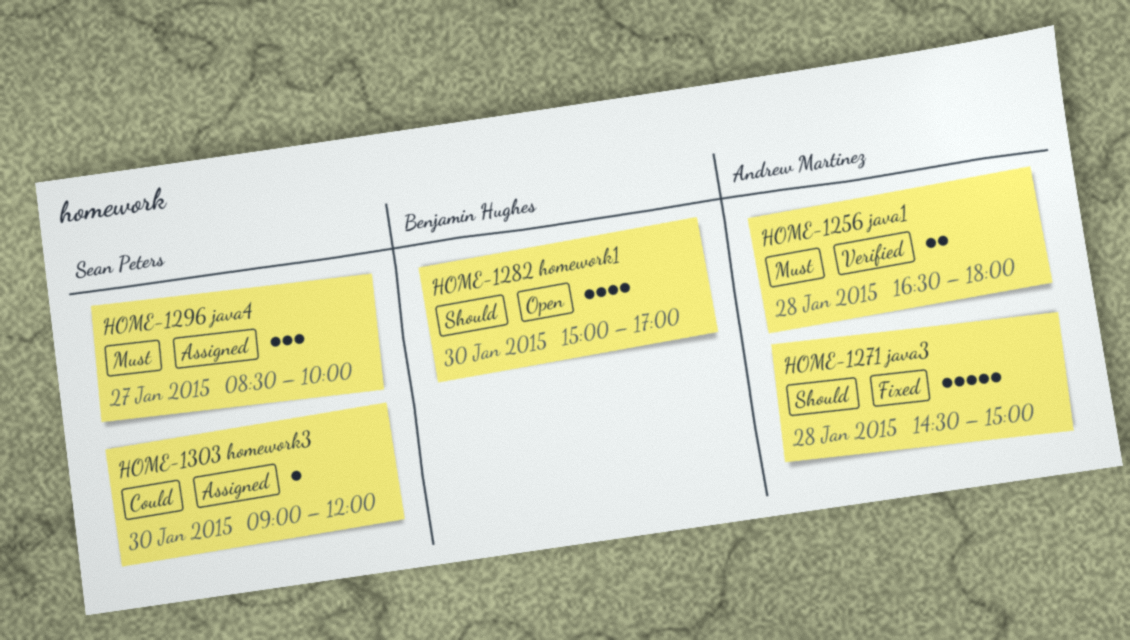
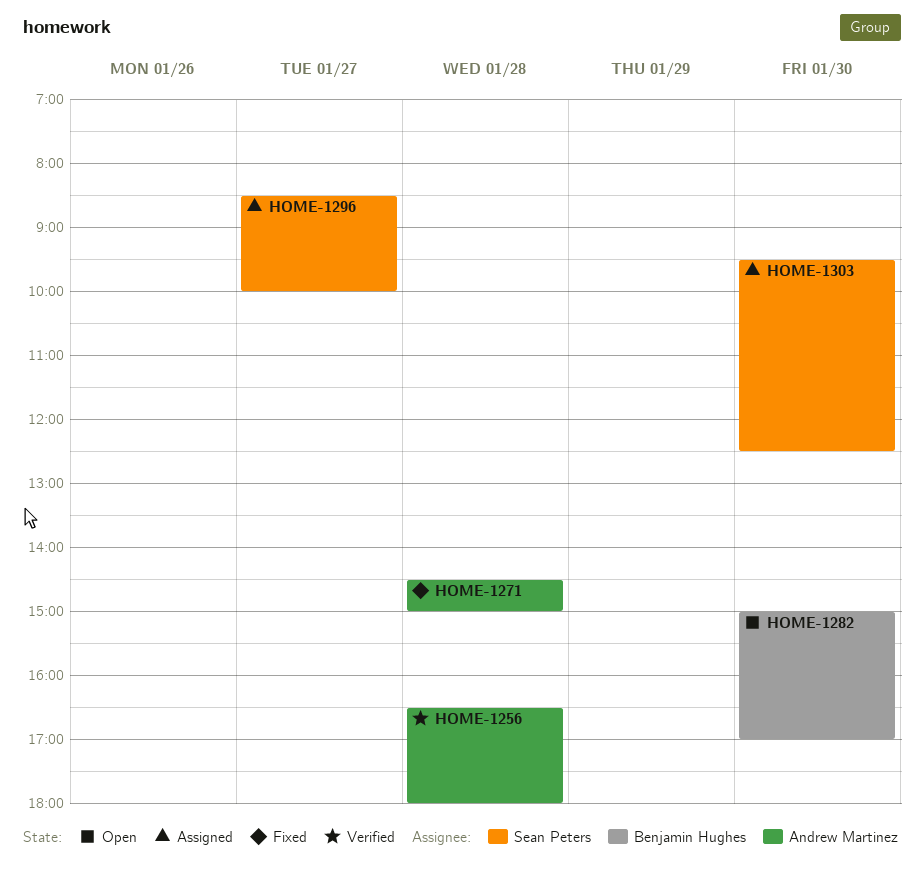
HOME-1303, begins: 09:00 -> 09:30
HOME-1303, ends: 12:00 -> 12:30

